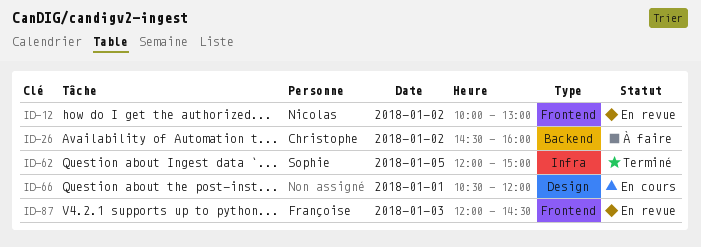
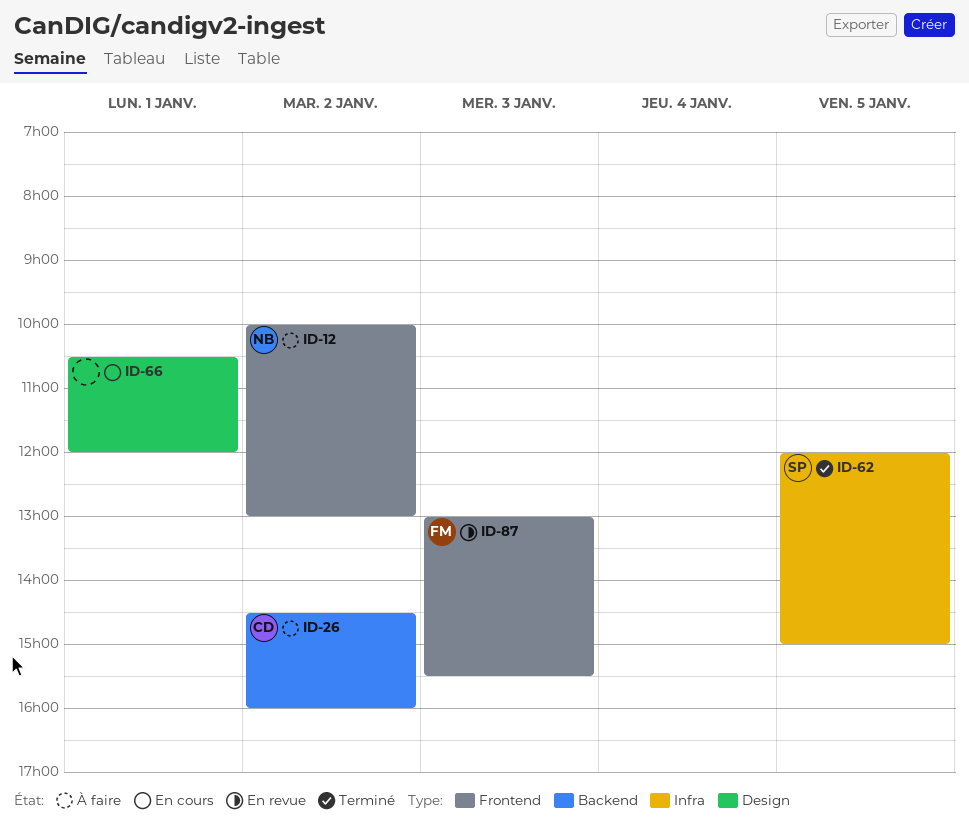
ID-12, status: En revue -> À faire
ID-87, begins: 12:00 -> 13:00
ID-87, ends: 14:30 -> 15:30

